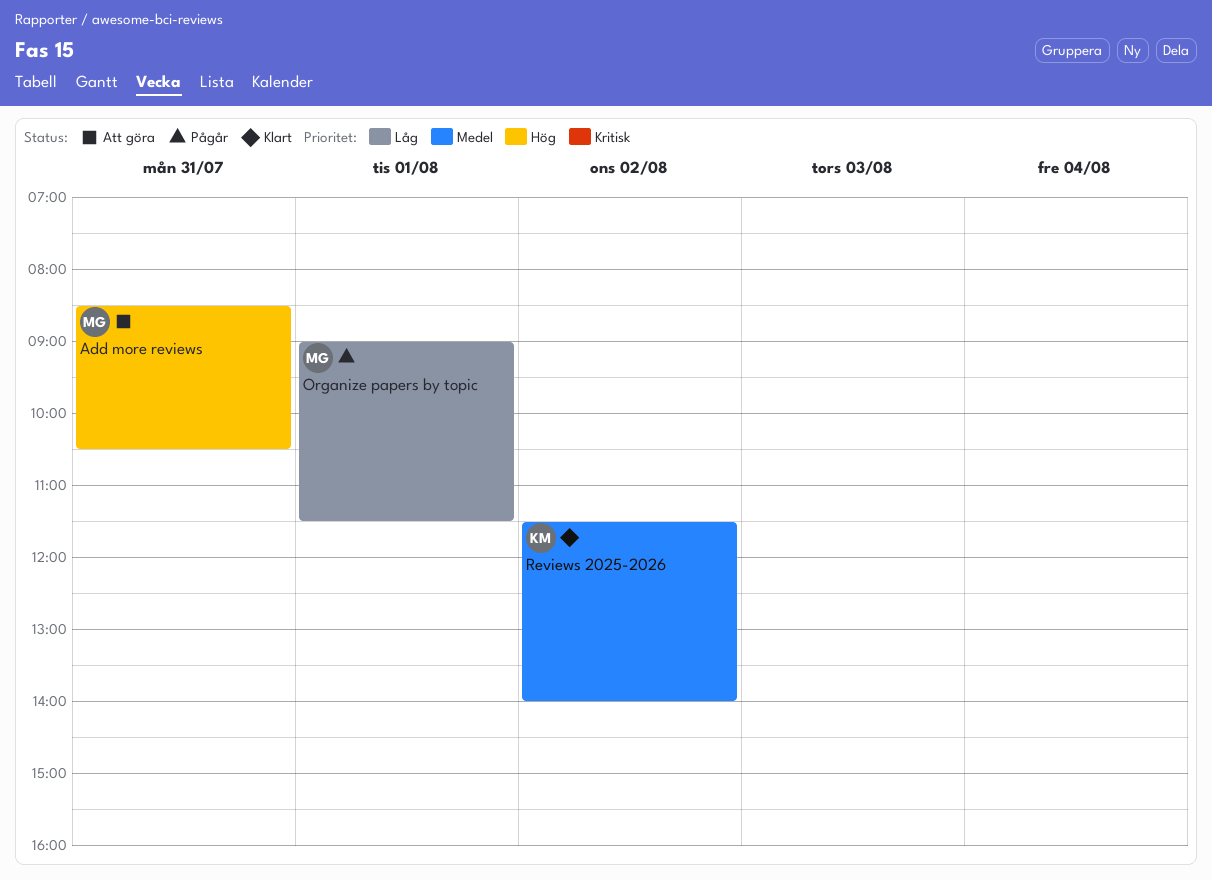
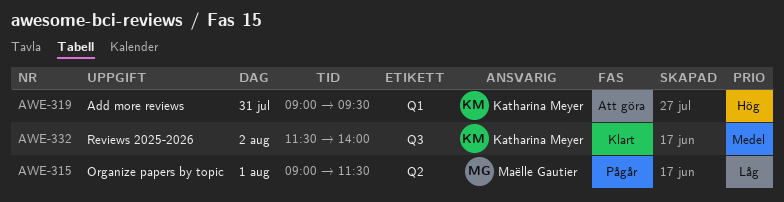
Add more reviews, owner: Maëlle Gautier -> Katharina Meyer
Add more reviews, begins: 08:30 -> 09:00
Add more reviews, ends: 10:30 -> 09:30

